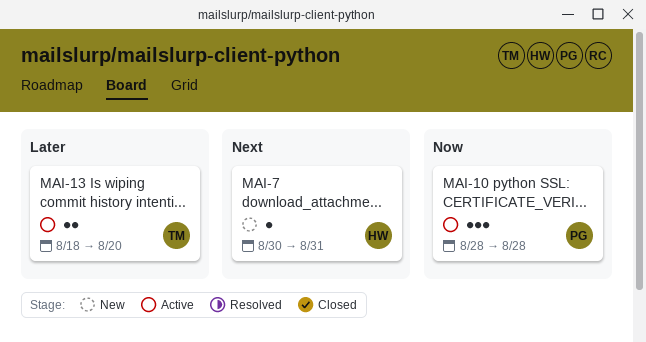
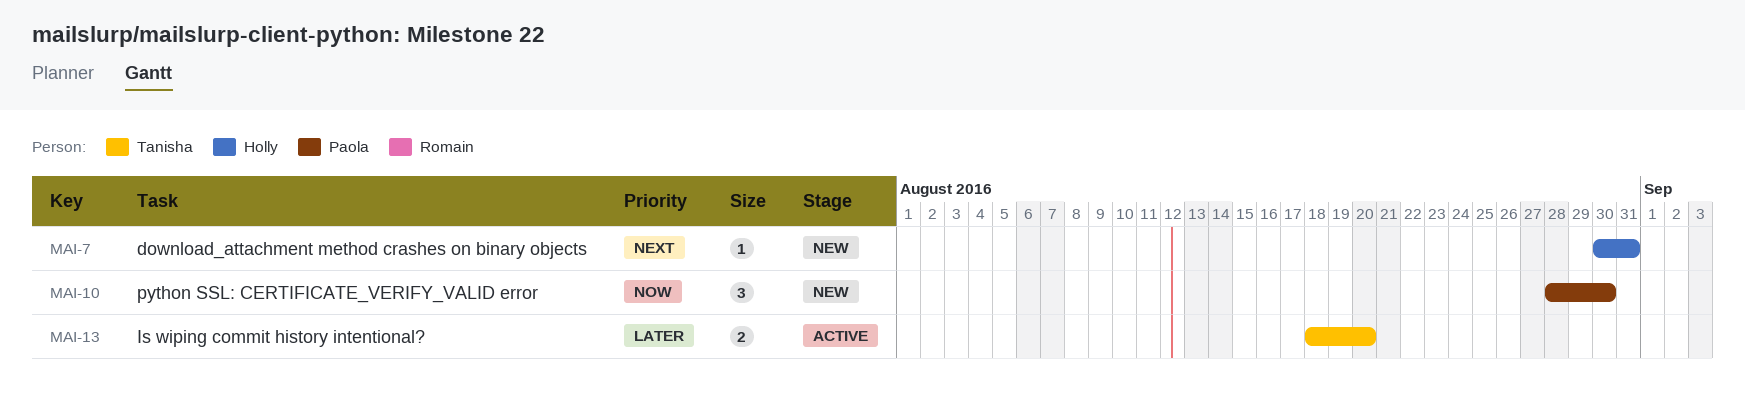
MAI-10, status: Active -> New
MAI-10, due: Aug 28 -> Aug 30

